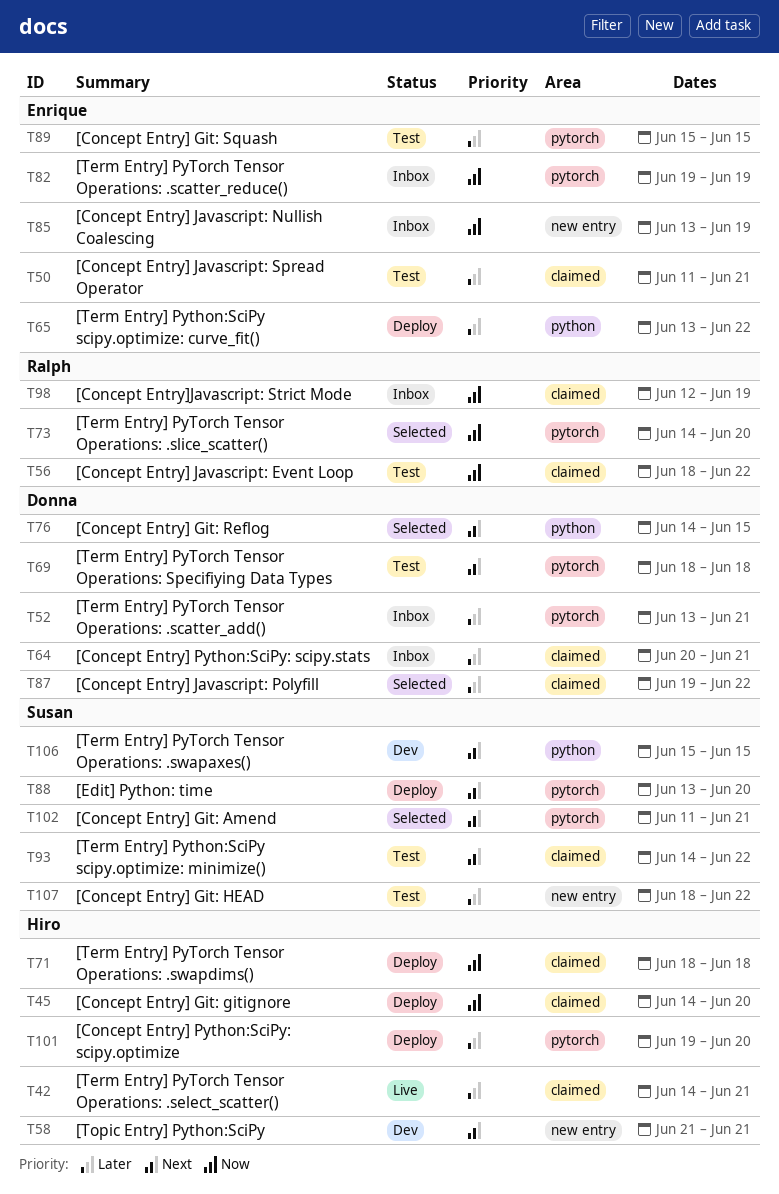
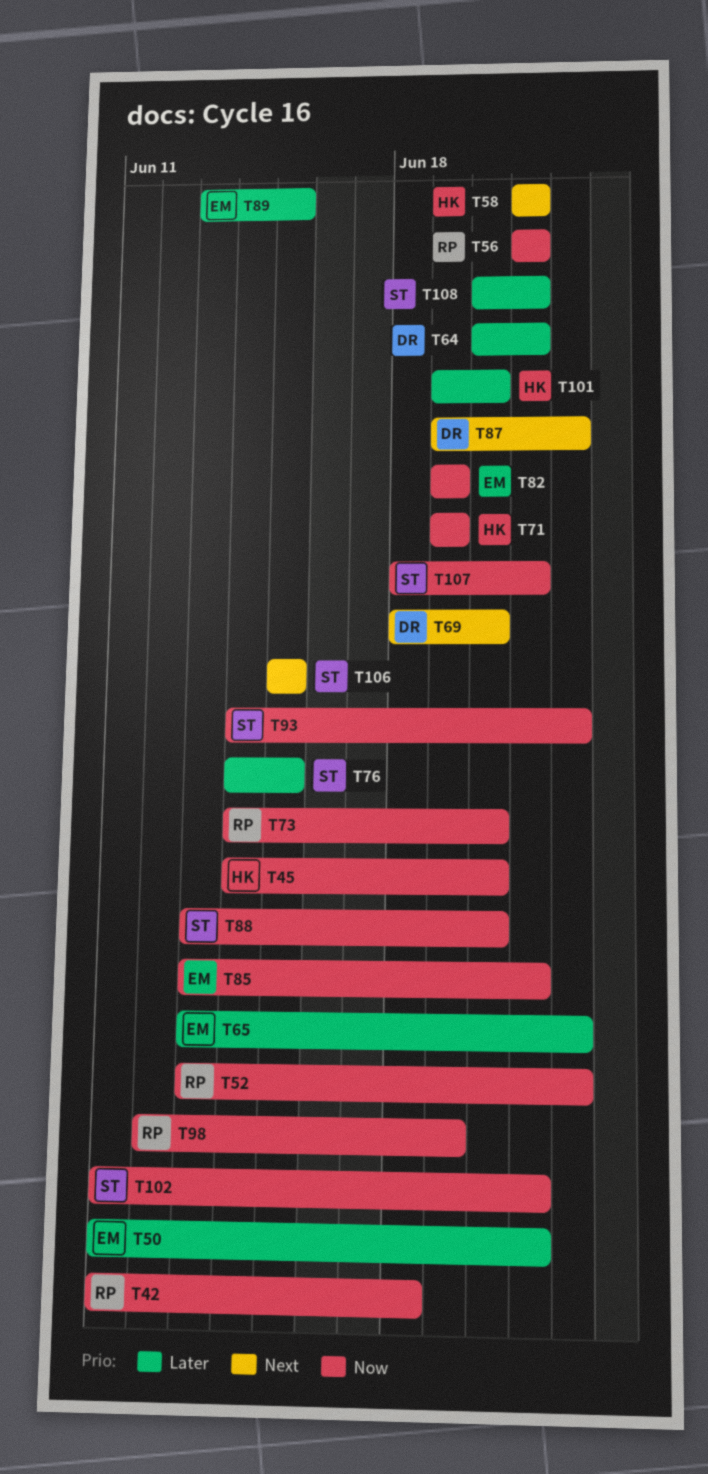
T42, owner: Hiro -> Ralph
T42, priority: Later -> Now
T42, start: Jun 14 -> Jun 11
T42, due: Jun 21 -> Jun 18
T52, owner: Donna -> Ralph
T52, priority: Later -> Now
T52, due: Jun 21 -> Jun 22
T56, start: Jun 18 -> Jun 21
T56, due: Jun 22 -> Jun 21
T69, due: Jun 18 -> Jun 20
T71, start: Jun 18 -> Jun 19
T71, due: Jun 18 -> Jun 19
T76, owner: Donna -> Susan
T76, priority: Next -> Later
T85, due: Jun 19 -> Jun 21
T87, priority: Later -> Next
T88, priority: Next -> Now
T89, start: Jun 15 -> Jun 13
T93, priority: Next -> Now
T102, priority: Next -> Now
T107, priority: Later -> Now
T107, due: Jun 22 -> Jun 21
T108: none -> present

